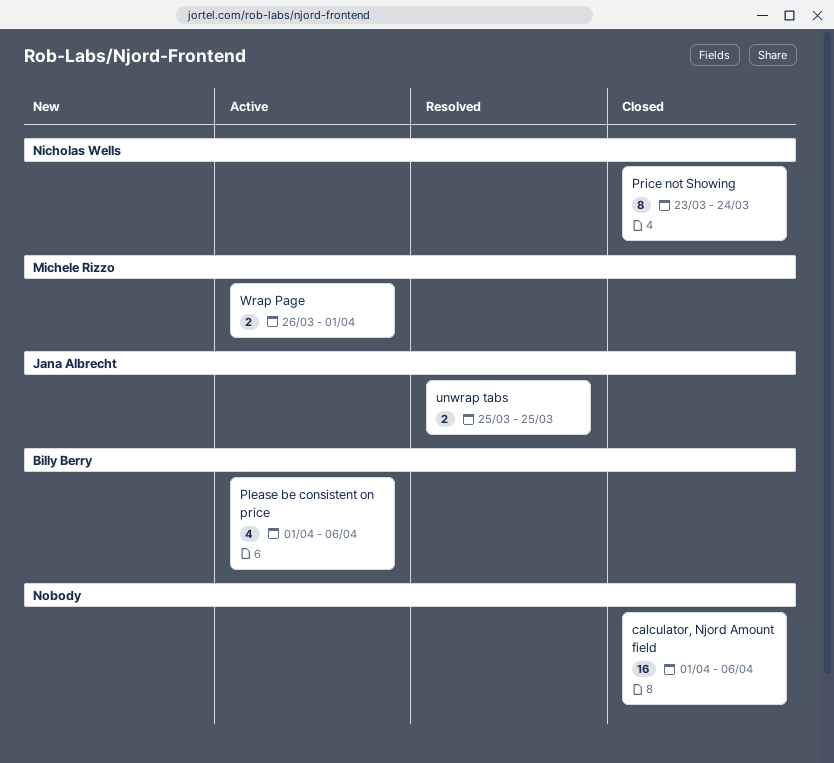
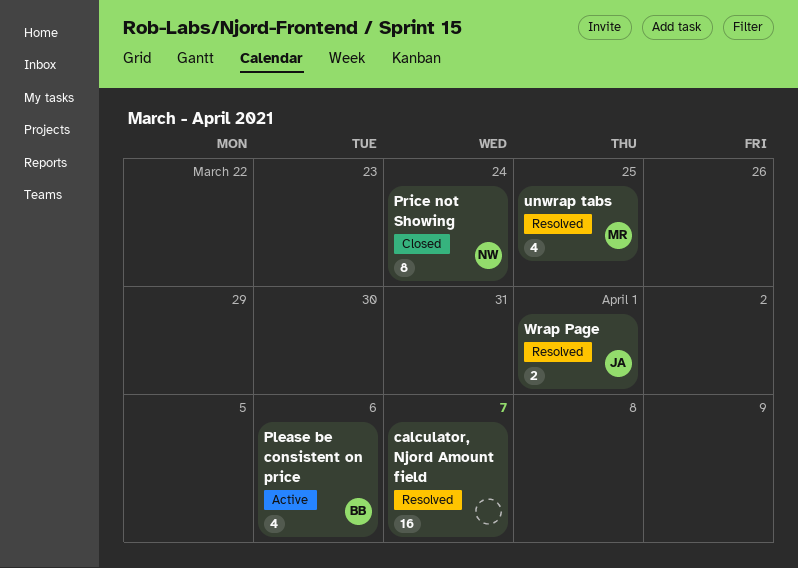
calculator, Njord Amount field, status: Closed -> Resolved
calculator, Njord Amount field, due: Apr 6 -> Apr 7
unwrap tabs, owner: Jana Albrecht -> Michele Rizzo
unwrap tabs, estimate: 2 -> 4
Wrap Page, status: Active -> Resolved
Wrap Page, owner: Michele Rizzo -> Jana Albrecht

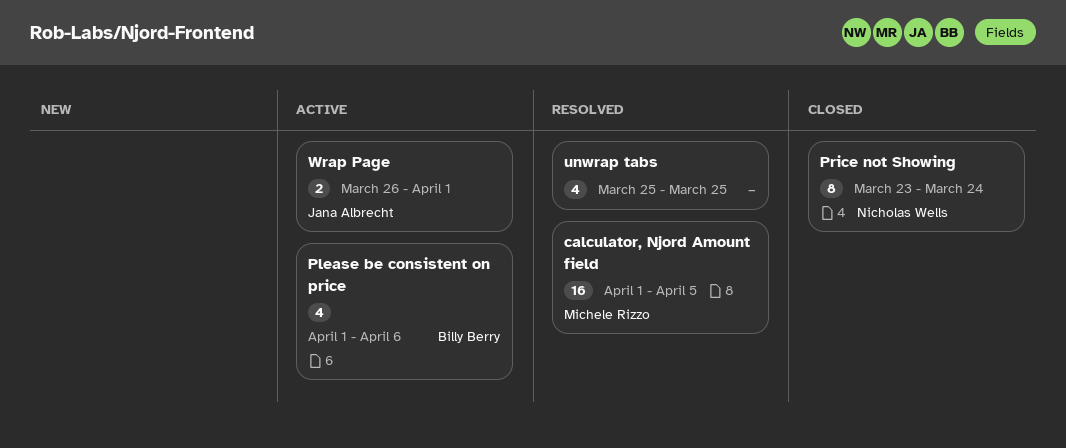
calculator, Njord Amount field, owner: none -> Michele Rizzo
calculator, Njord Amount field, due: Apr 7 -> Apr 5
unwrap tabs, owner: Michele Rizzo -> none
Wrap Page, status: Resolved -> Active

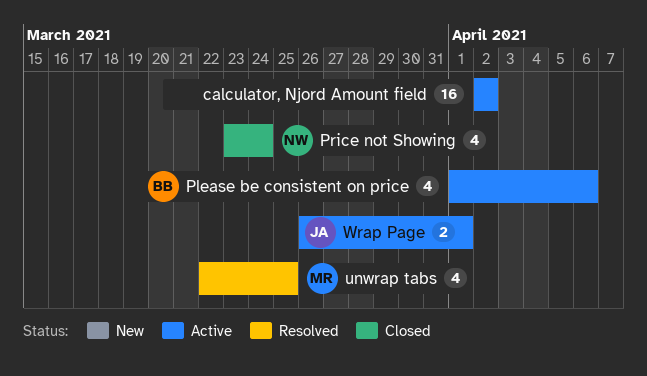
calculator, Njord Amount field, status: Resolved -> Active
calculator, Njord Amount field, owner: Michele Rizzo -> none
calculator, Njord Amount field, start: Apr 1 -> Apr 2
calculator, Njord Amount field, due: Apr 5 -> Apr 2
Price not Showing, estimate: 8 -> 4
unwrap tabs, owner: none -> Michele Rizzo
unwrap tabs, start: Mar 25 -> Mar 22

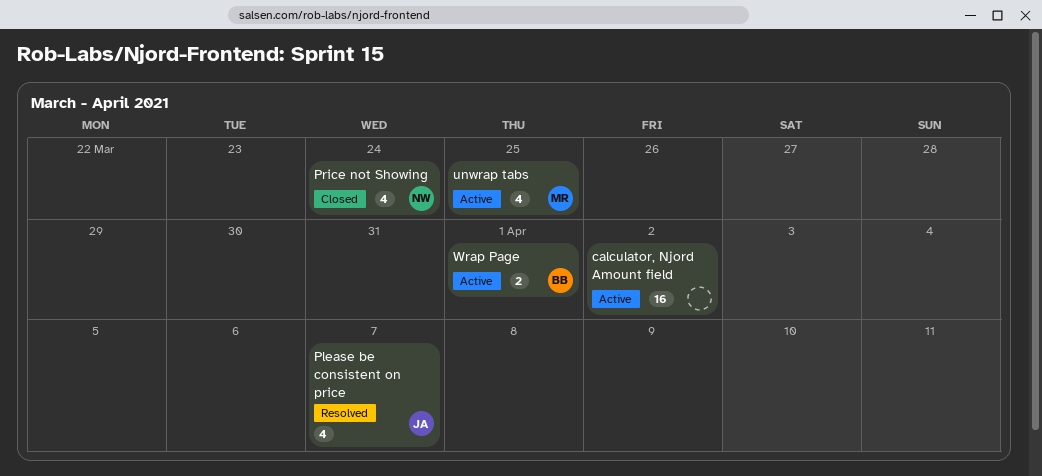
Please be consistent on price, status: Active -> Resolved
Please be consistent on price, owner: BB -> JA
Please be consistent on price, due: Apr 6 -> Apr 7
unwrap tabs, status: Resolved -> Active
Wrap Page, owner: JA -> BB

